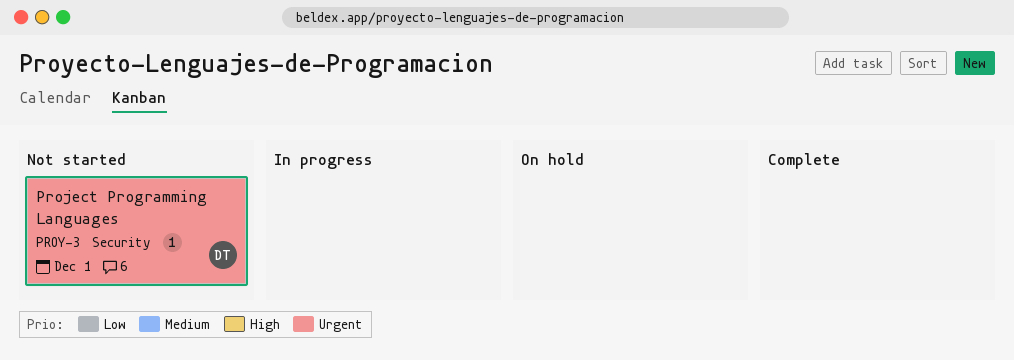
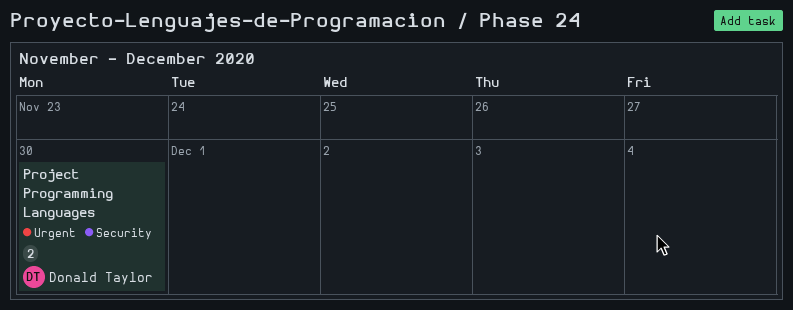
Project Programming Languages, estimate: 1 -> 2
Project Programming Languages, due: Dec 1 -> Nov 30

